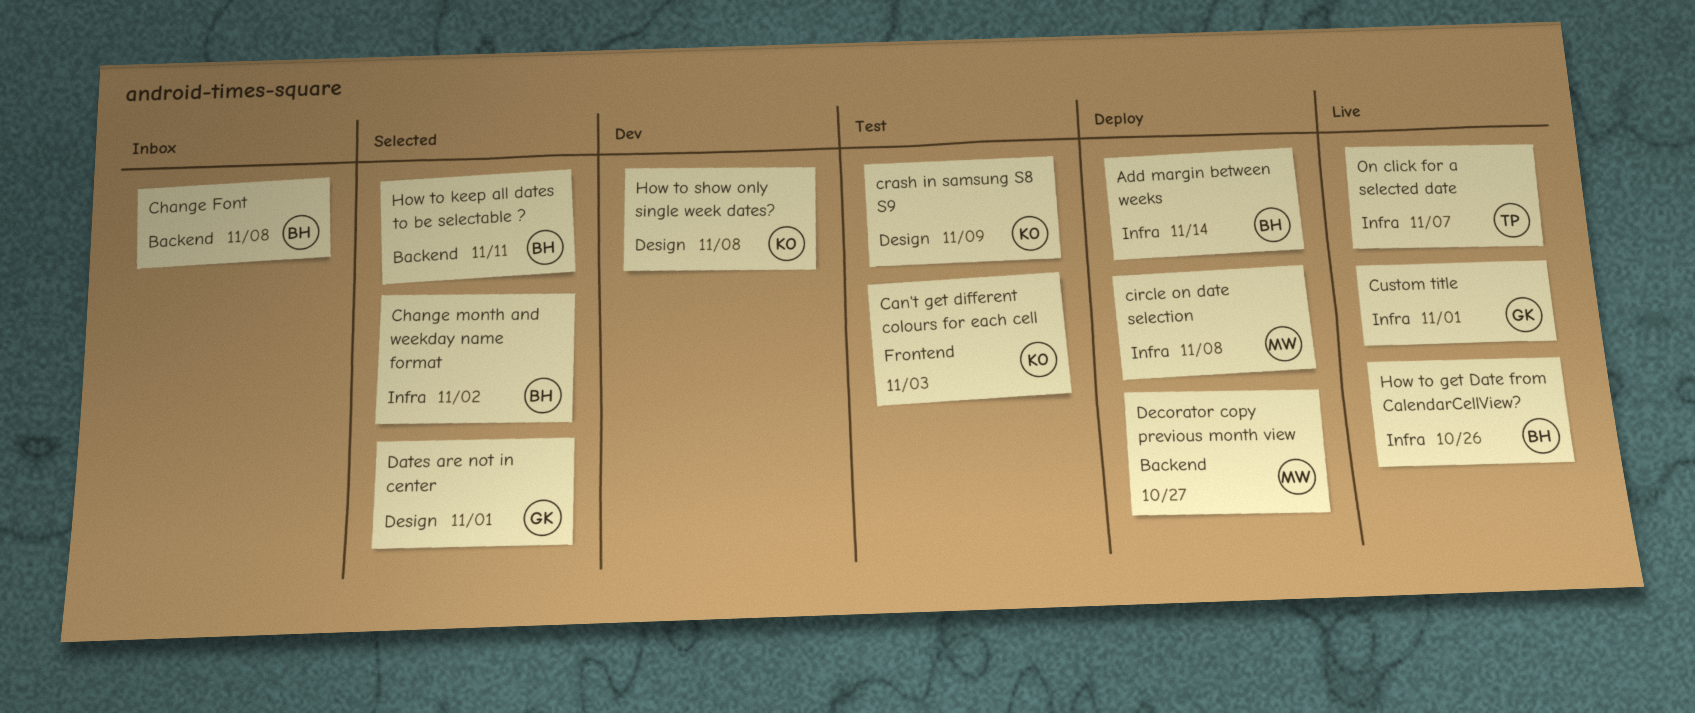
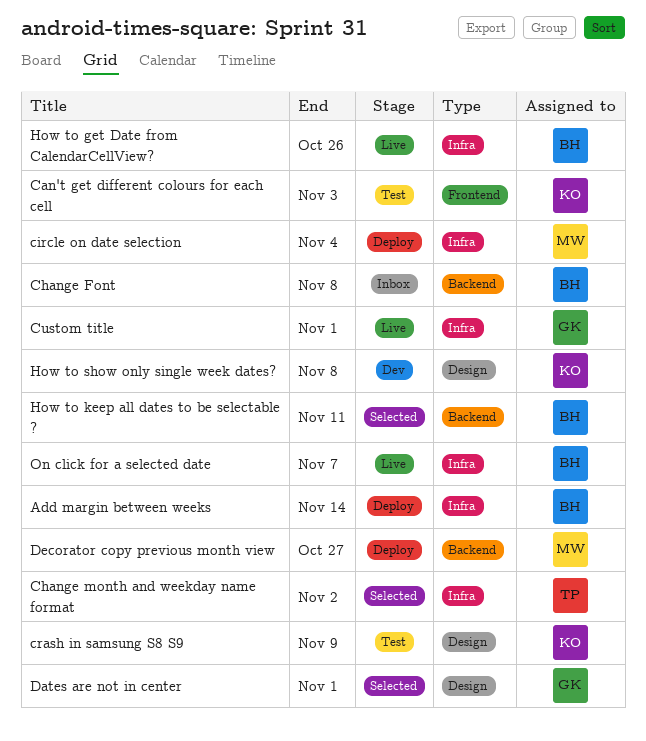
Change month and weekday name format, owner: BH -> TP
circle on date selection, due: Nov 8 -> Nov 4
On click for a selected date, owner: TP -> BH

